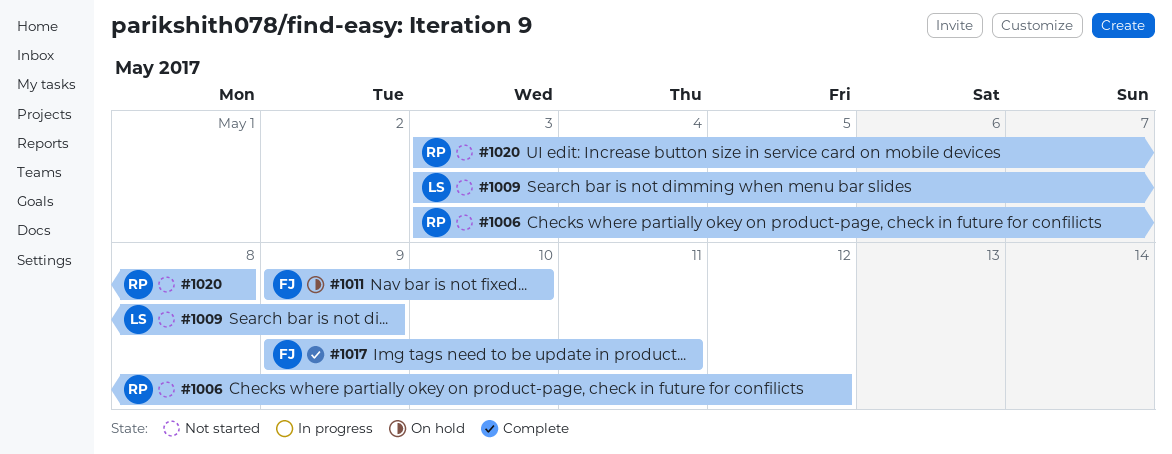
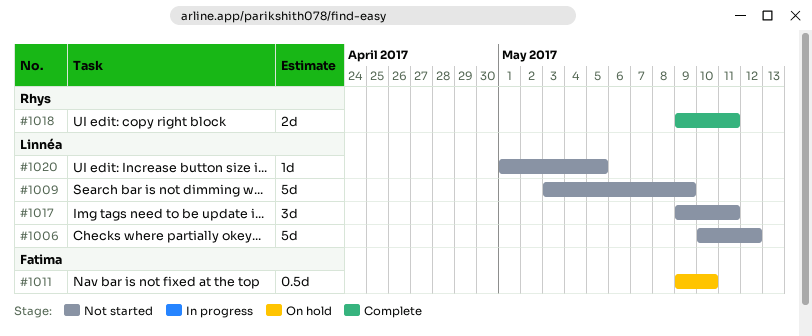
#1006, owner: Rhys -> Linnéa
#1006, start: May 3 -> May 10
#1017, status: Complete -> Not started
#1017, owner: Fatima -> Linnéa
#1018: none -> present
#1020, owner: Rhys -> Linnéa
#1020, start: May 3 -> May 1
#1020, due: May 8 -> May 5

